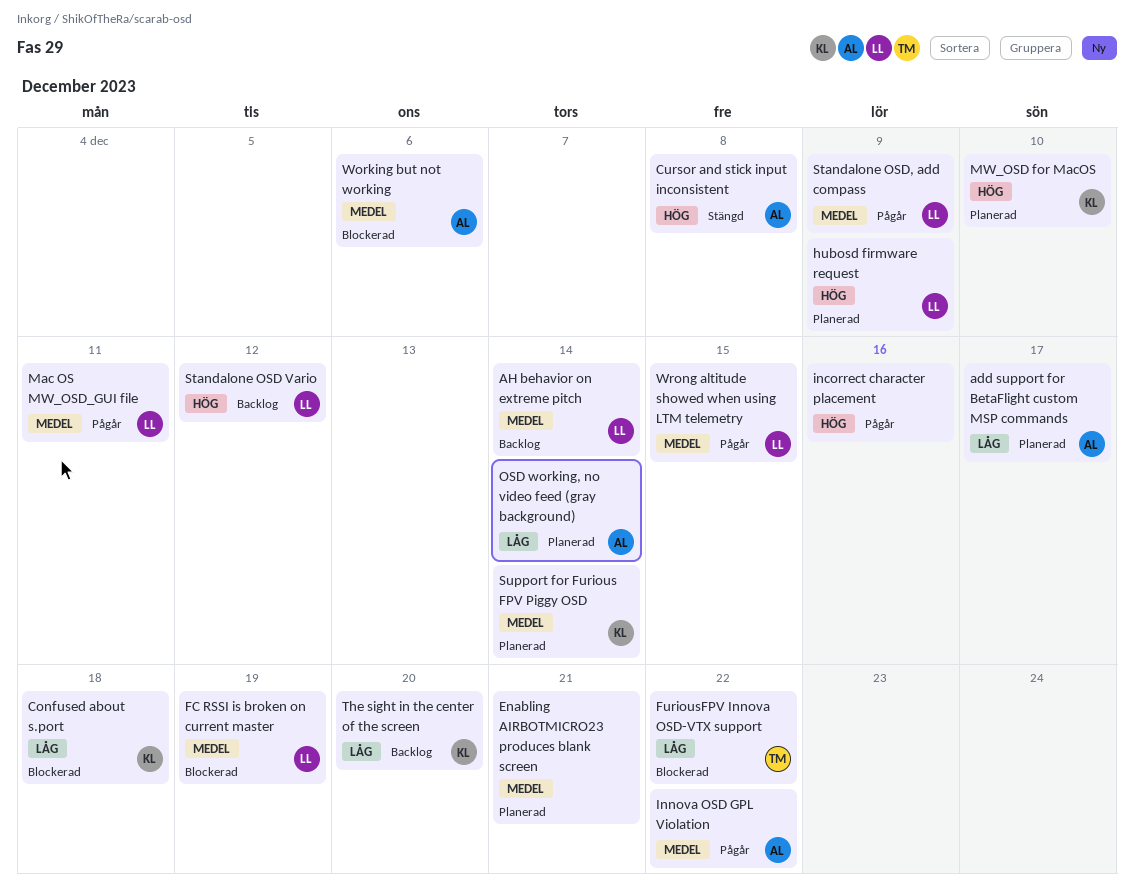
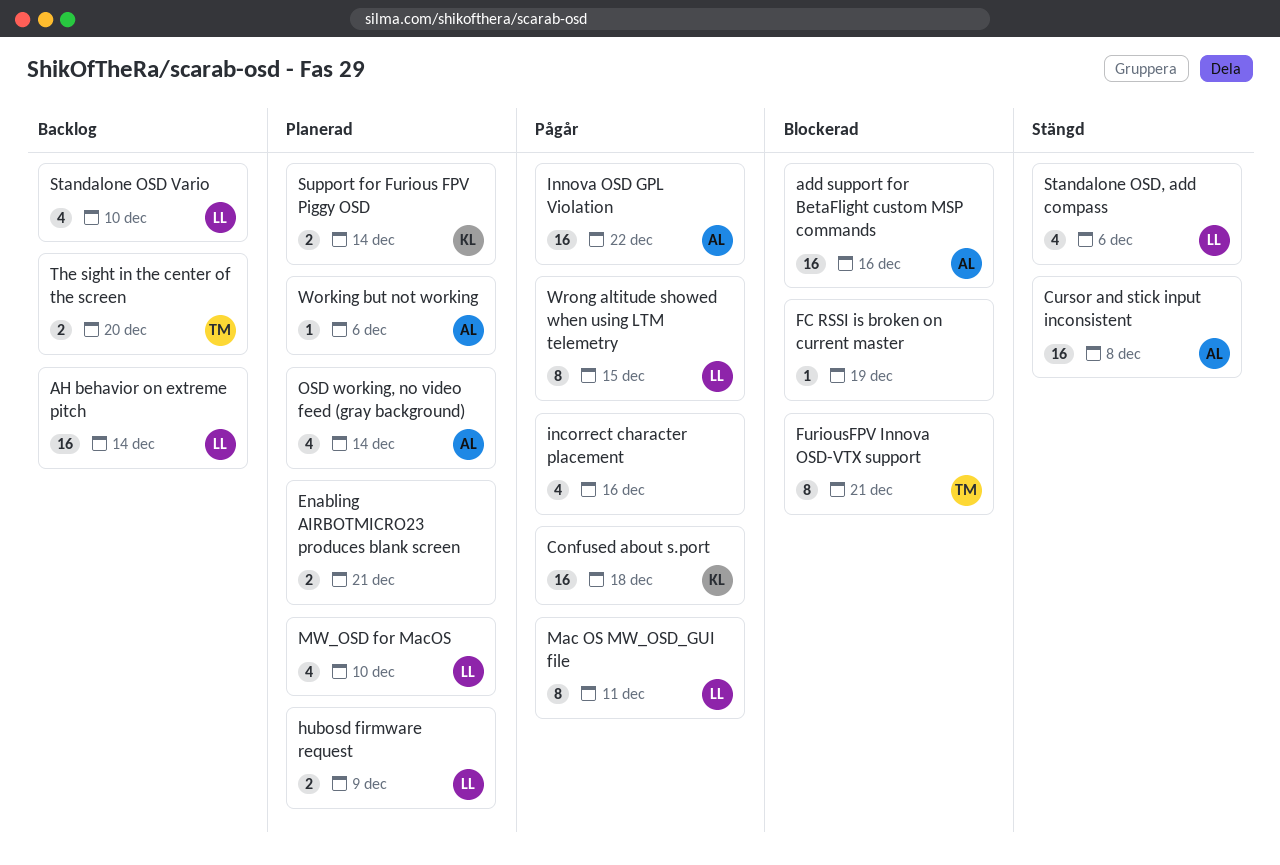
add support for BetaFlight custom MSP commands, status: Planerad -> Blockerad
add support for BetaFlight custom MSP commands, due: Dec 17 -> Dec 16
Confused about s.port, status: Blockerad -> Pågår
FC RSSI is broken on current master, owner: LL -> none
FuriousFPV Innova OSD-VTX support, due: Dec 22 -> Dec 21
MW_OSD for MacOS, owner: KL -> LL
Standalone OSD Vario, due: Dec 12 -> Dec 10
Standalone OSD, add compass, status: Pågår -> Stängd
Standalone OSD, add compass, due: Dec 9 -> Dec 6
The sight in the center of the screen, owner: KL -> TM
Working but not working, status: Blockerad -> Planerad

